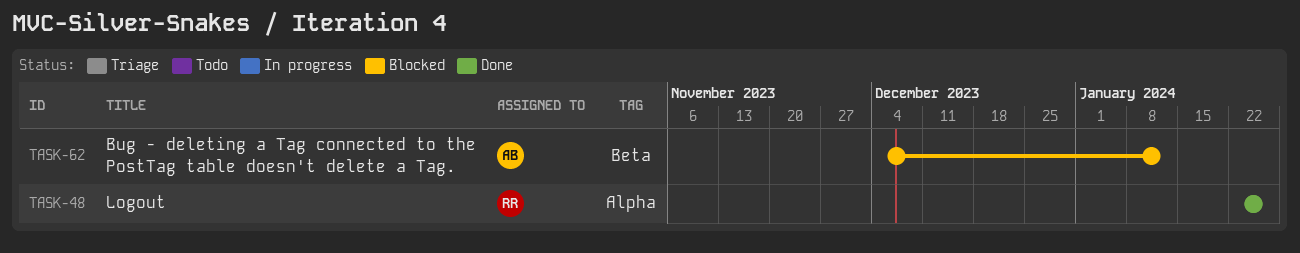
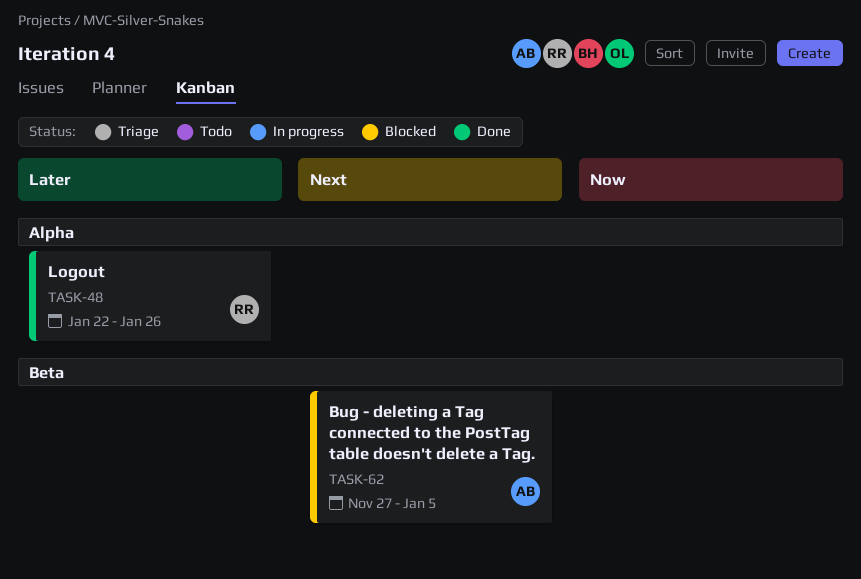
TASK-62, start: Dec 4 -> Nov 27
TASK-62, due: Jan 12 -> Jan 5

